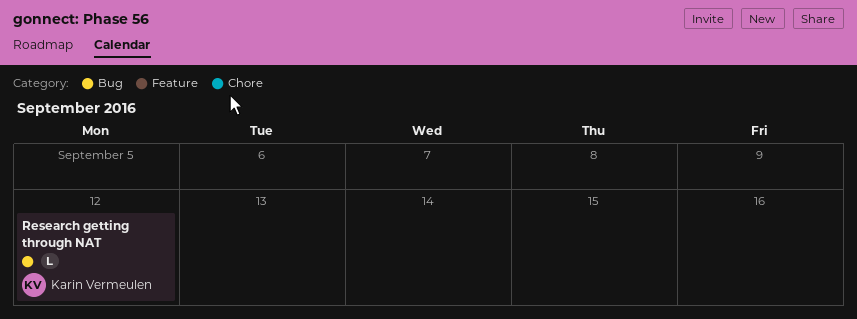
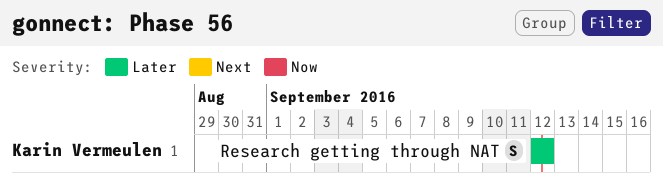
Research getting through NAT, estimate: L -> S

